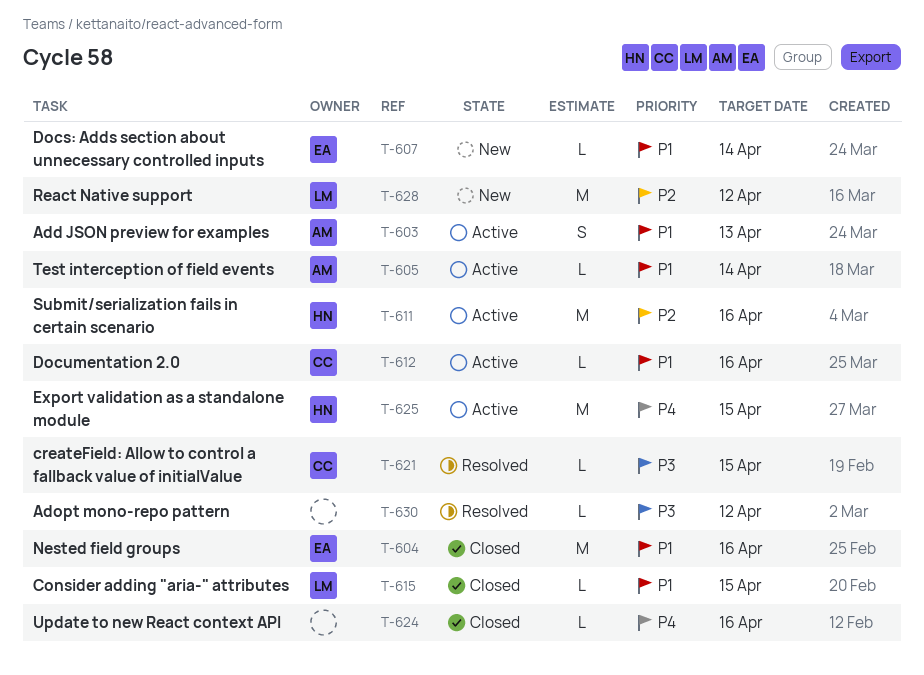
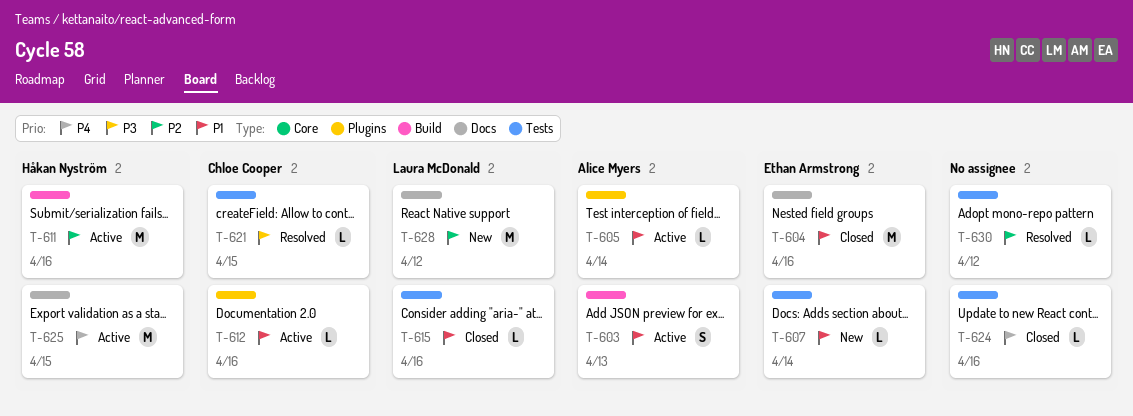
T-615, due: Apr 15 -> Apr 16
T-630, priority: P3 -> P2

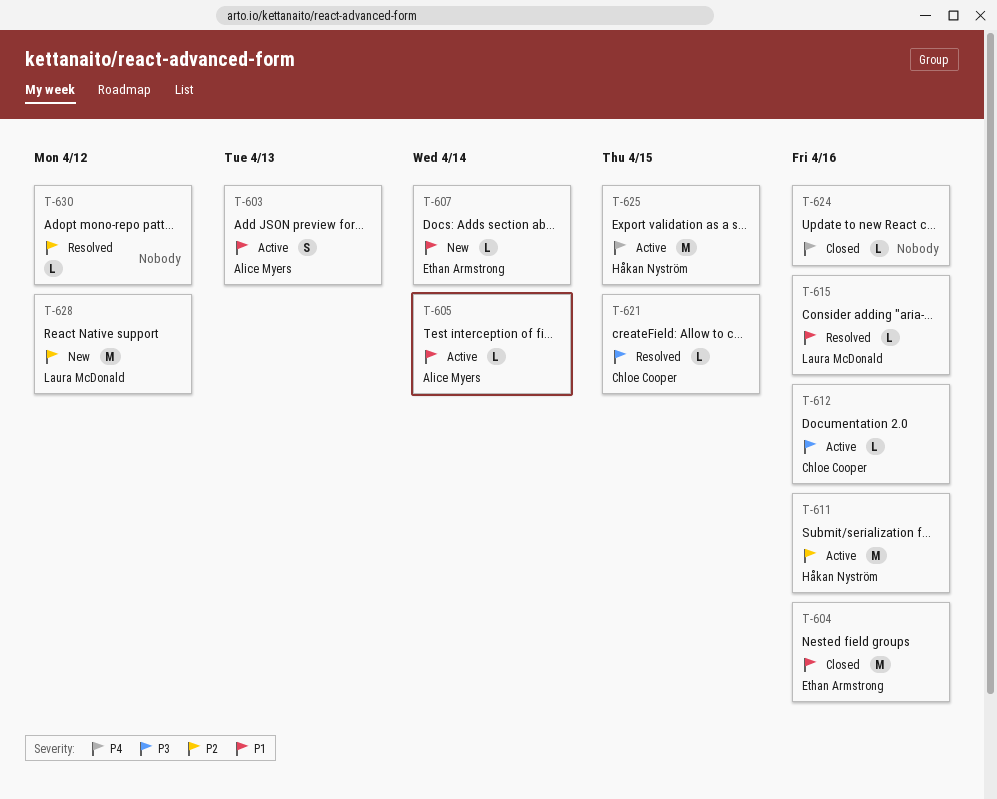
T-612, priority: P1 -> P3
T-615, status: Closed -> Resolved

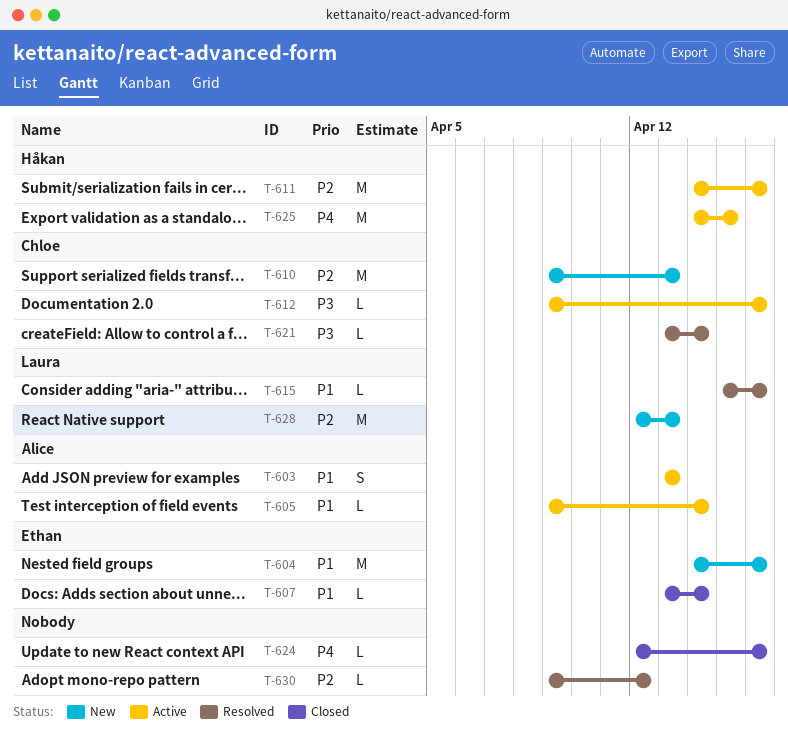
T-604, status: Closed -> New
T-607, status: New -> Closed
T-610: none -> present
T-621, due: Apr 15 -> Apr 14
T-628, due: Apr 12 -> Apr 13

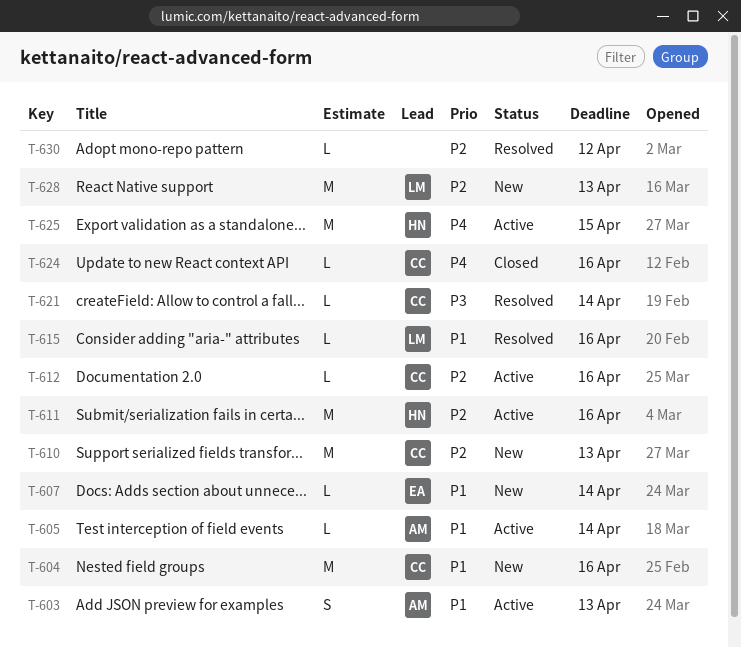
T-604, owner: Ethan -> Chloe
T-607, status: Closed -> New
T-612, priority: P3 -> P2
T-624, owner: none -> Chloe

